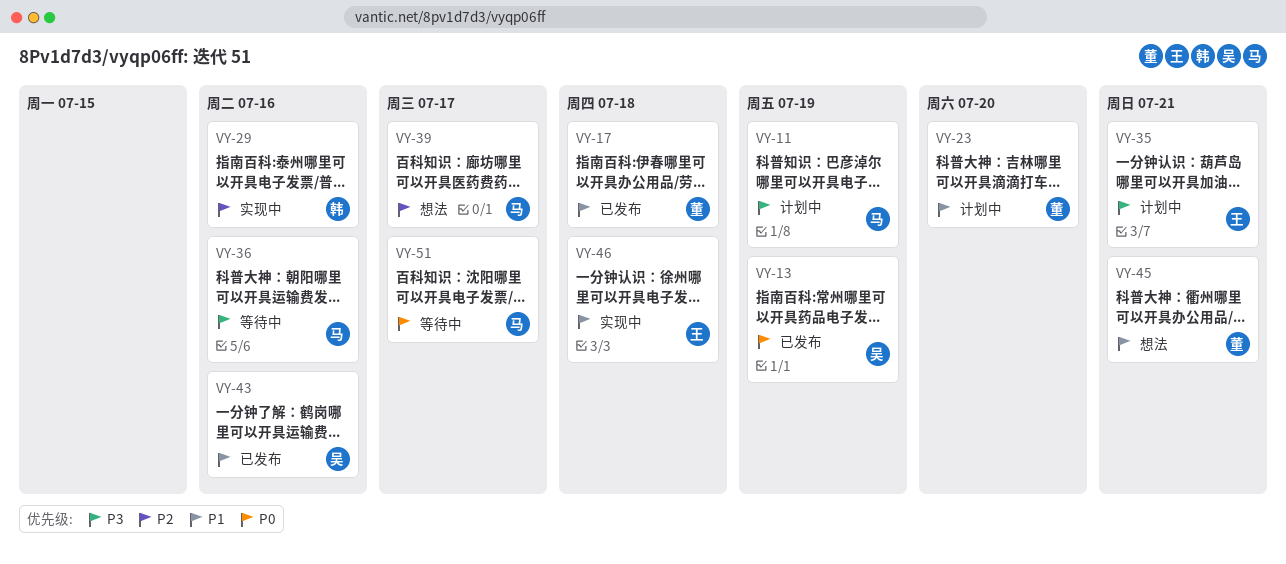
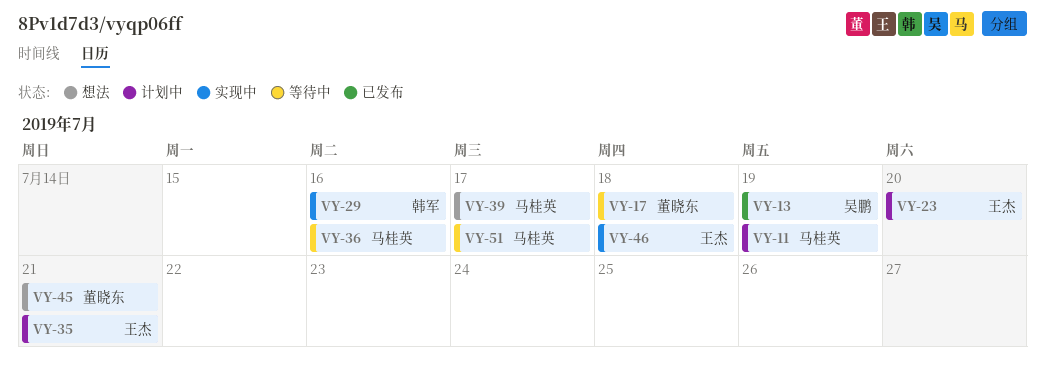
VY-17, status: 已发布 -> 等待中
VY-23, owner: 董晓东 -> 王杰
VY-43: present -> none

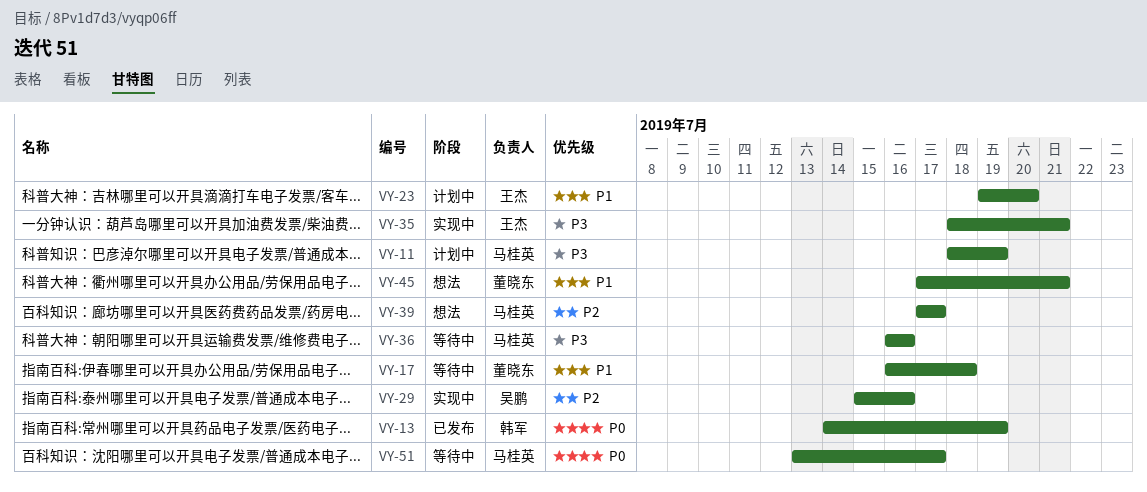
VY-13, owner: 吴鹏 -> 韩军
VY-29, owner: 韩军 -> 吴鹏
VY-35, status: 计划中 -> 实现中
VY-46: present -> none

